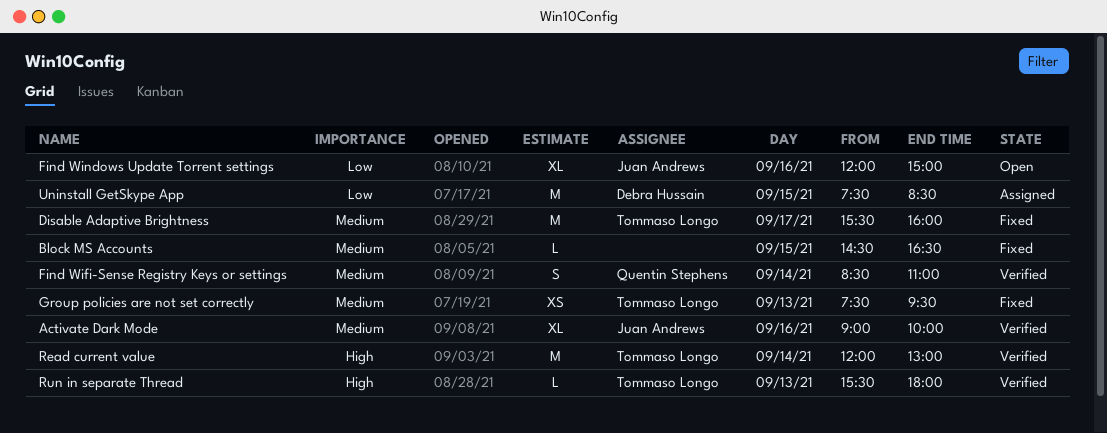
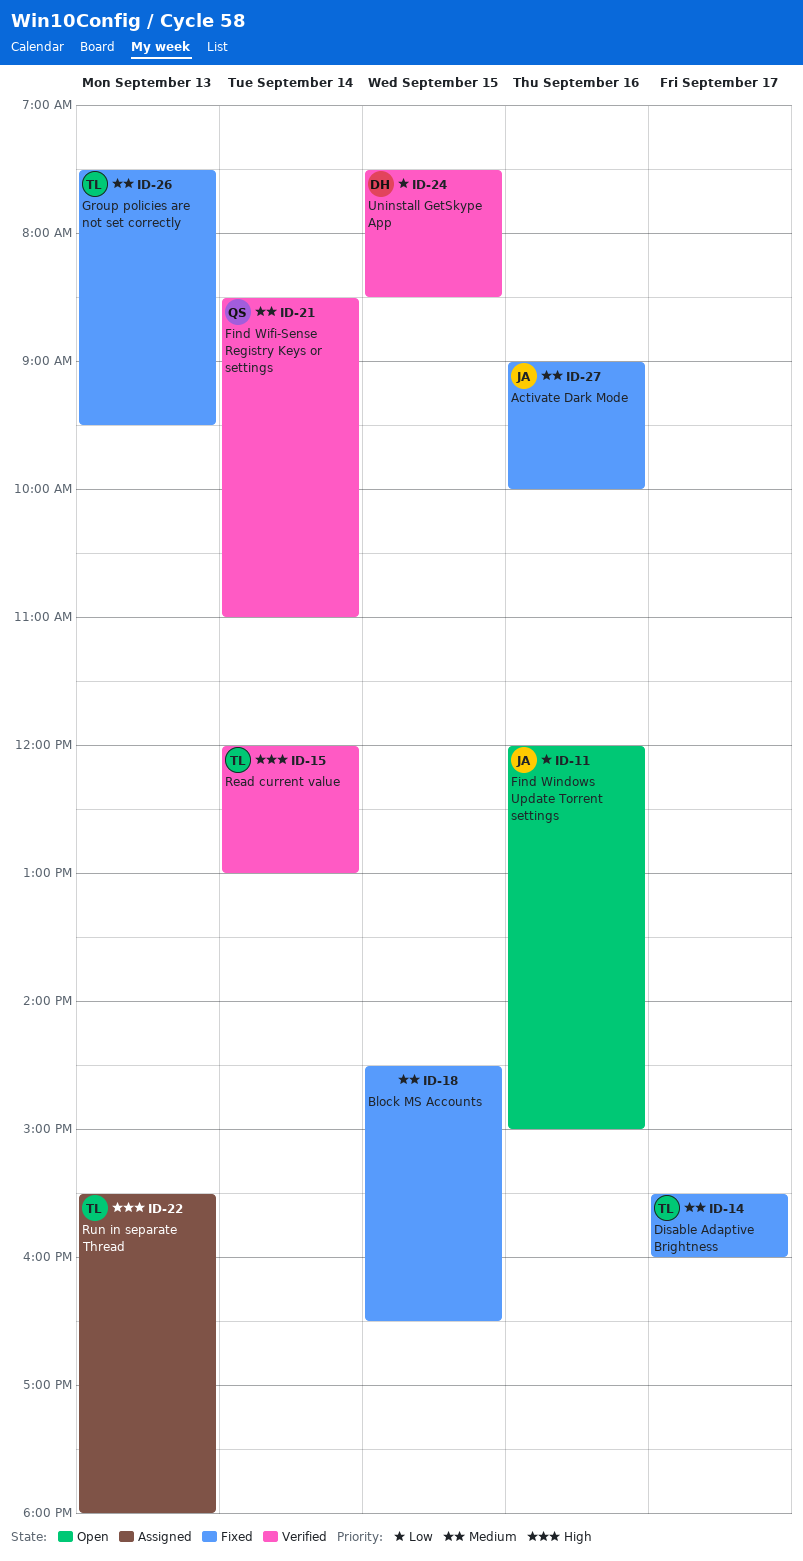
Activate Dark Mode, status: Verified -> Fixed
Run in separate Thread, status: Verified -> Assigned
Uninstall GetSkype App, status: Assigned -> Verified

